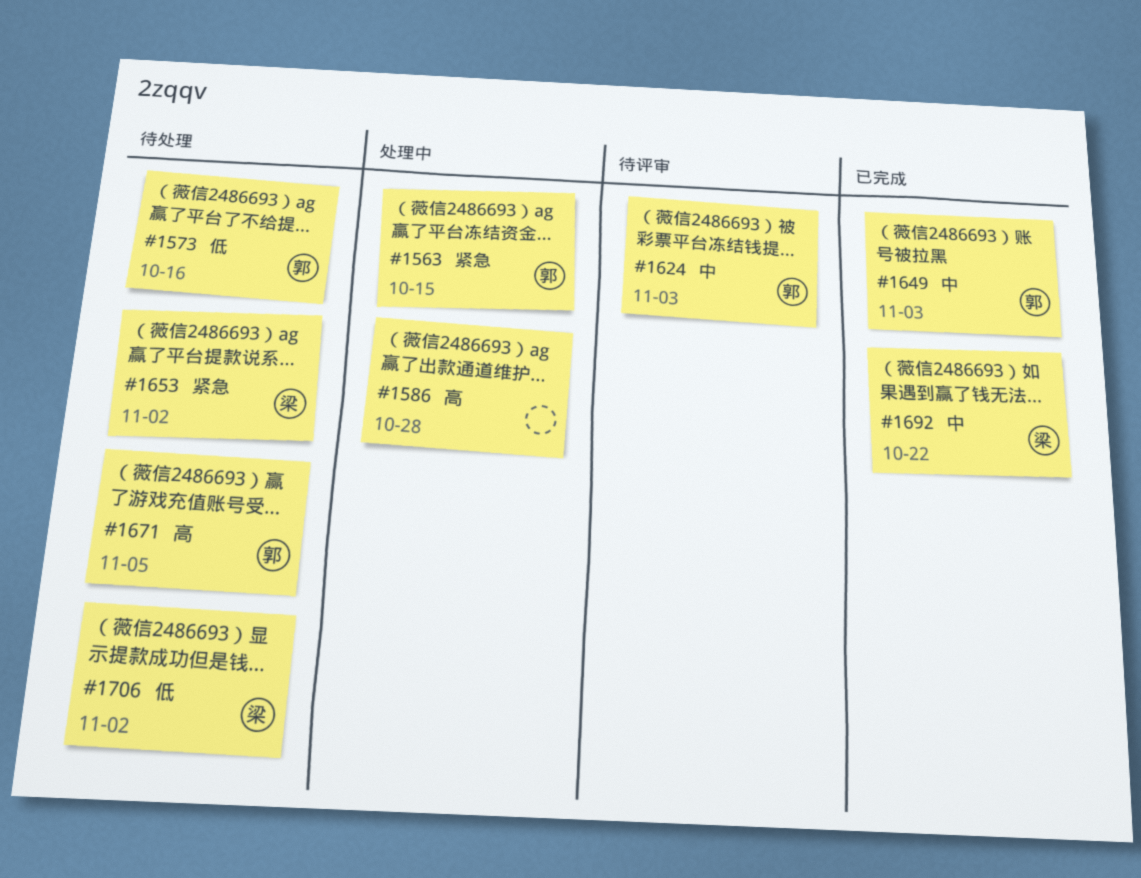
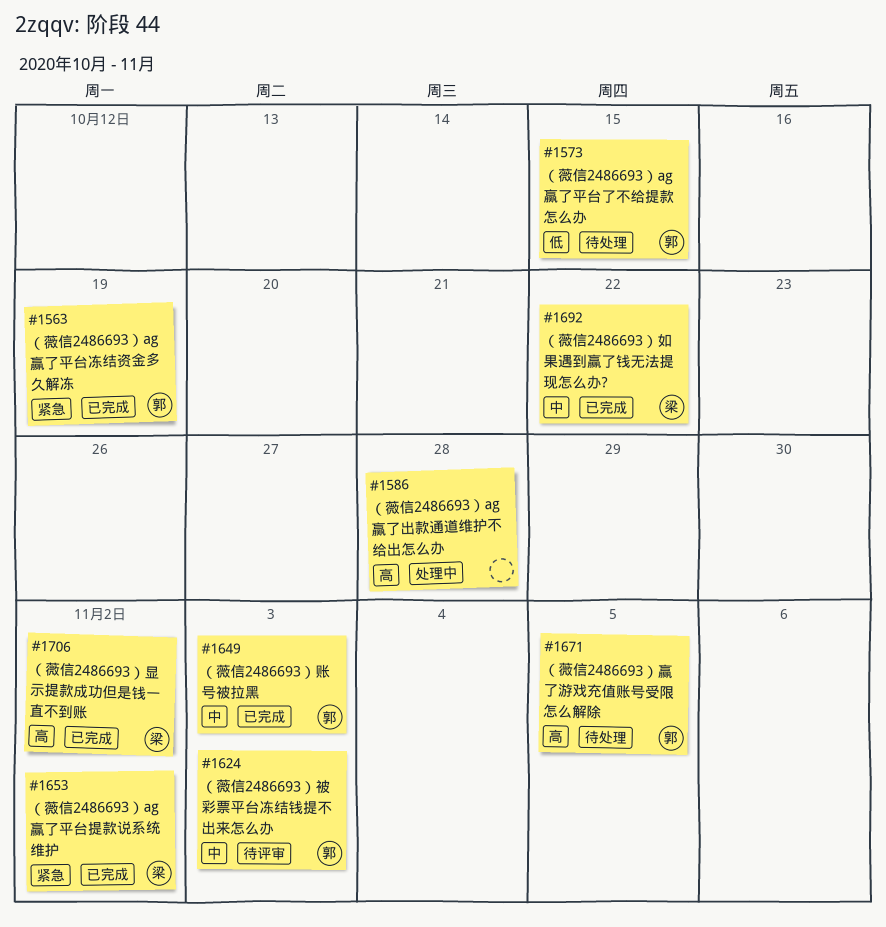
#1563, status: 处理中 -> 已完成
#1563, due: Oct 15 -> Oct 19
#1573, due: Oct 16 -> Oct 15
#1653, status: 待处理 -> 已完成
#1706, status: 待处理 -> 已完成
#1706, priority: 低 -> 高

